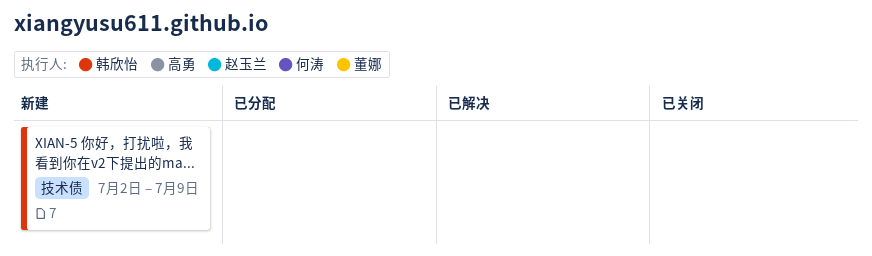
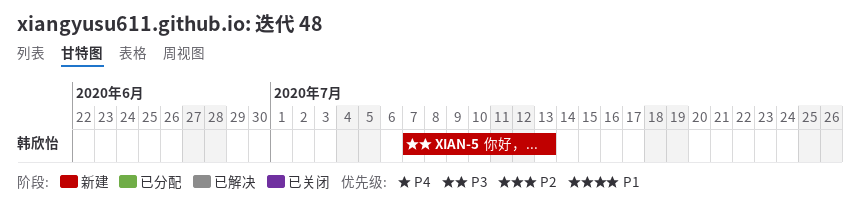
XIAN-5, start: Jul 2 -> Jul 7
XIAN-5, due: Jul 9 -> Jul 13

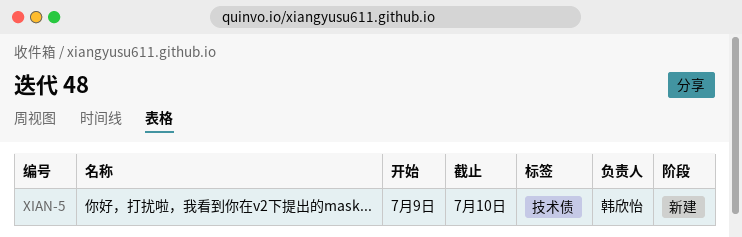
XIAN-5, start: Jul 7 -> Jul 9
XIAN-5, due: Jul 13 -> Jul 10

